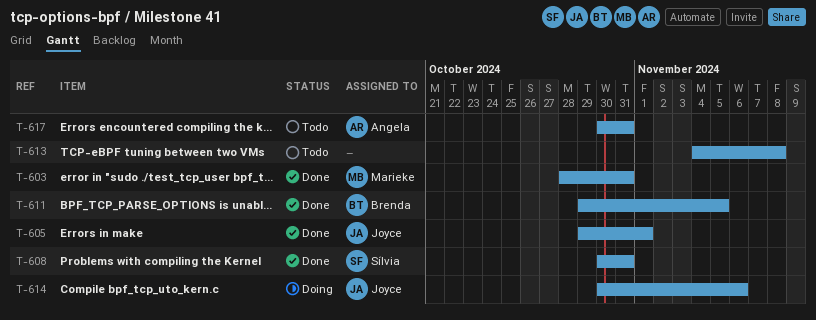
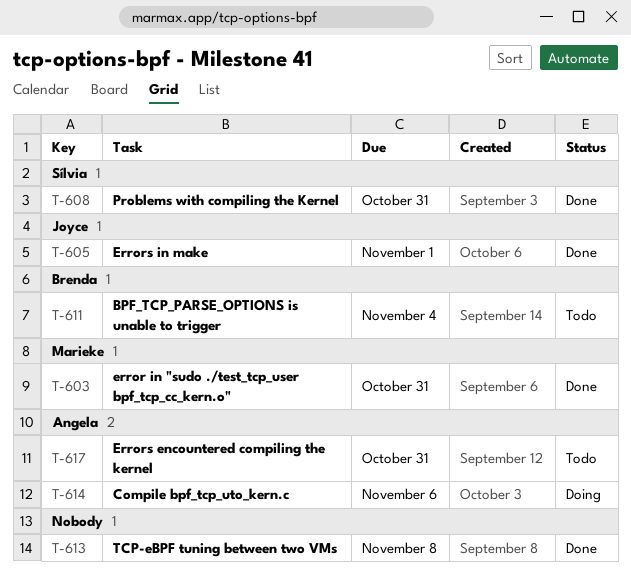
T-611, status: Done -> Todo
T-611, due: Nov 5 -> Nov 4
T-613, status: Todo -> Done
T-614, owner: Joyce -> Angela

